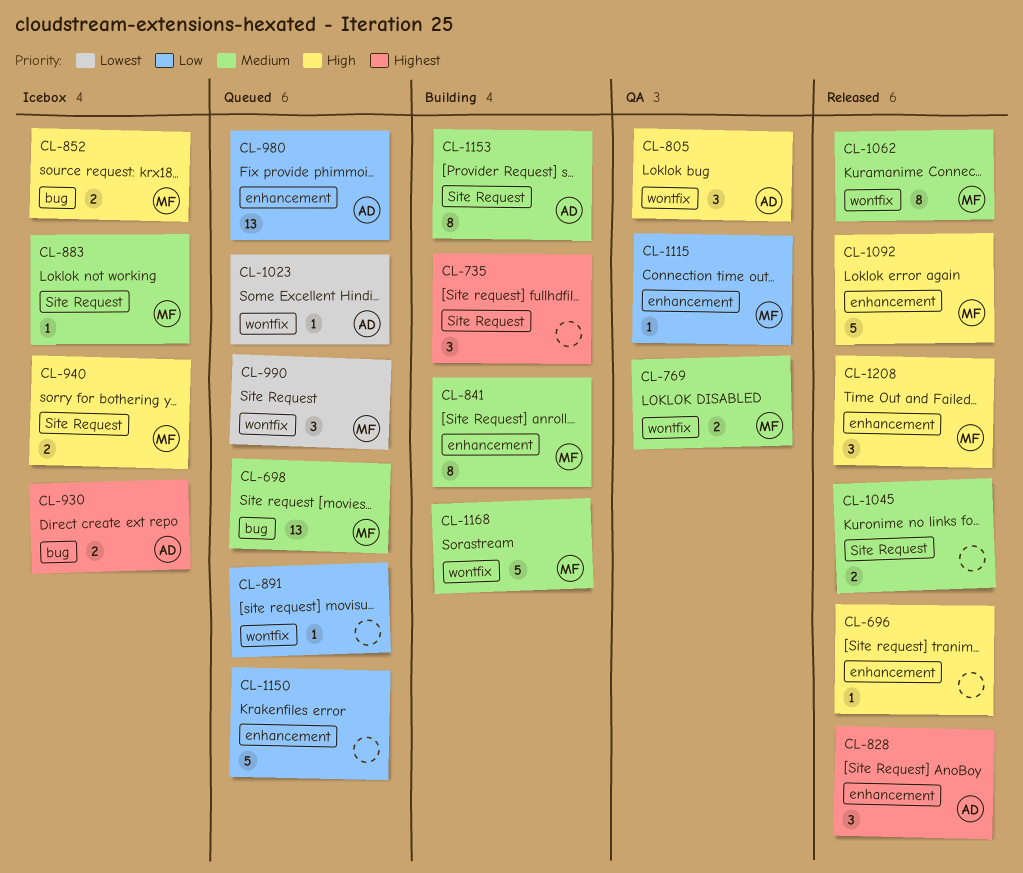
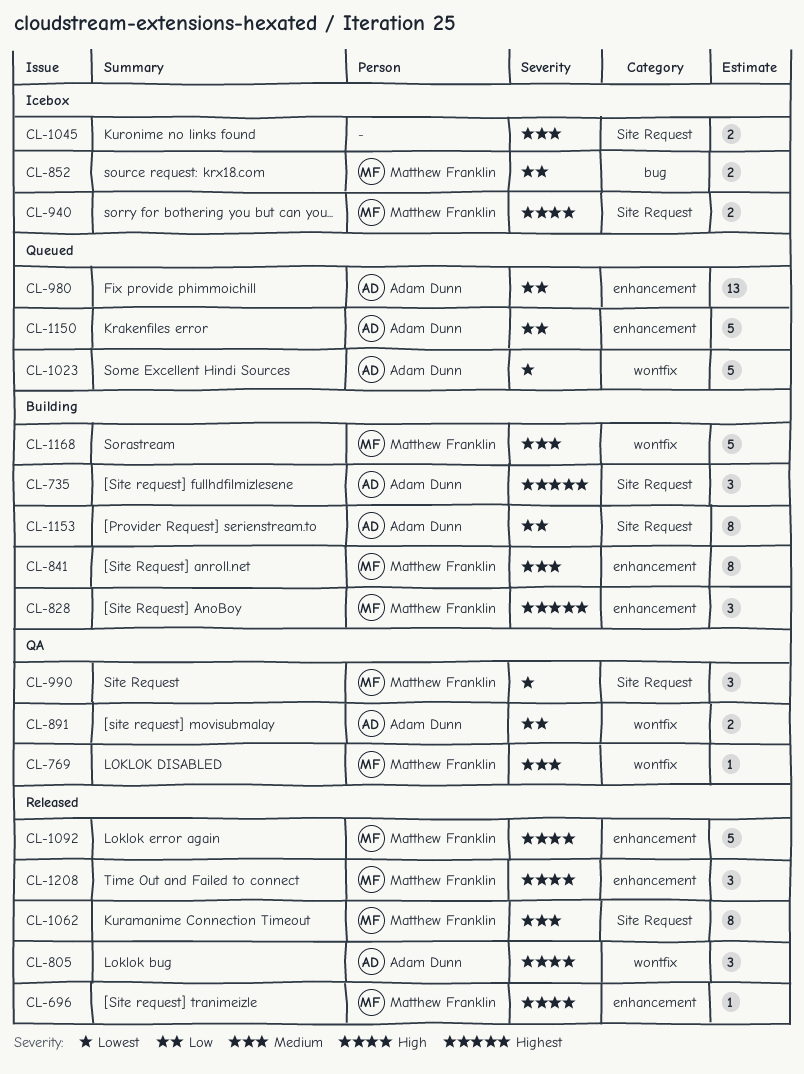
CL-696, owner: none -> Matthew Franklin
CL-698: present -> none
CL-735, owner: none -> Adam Dunn
CL-769, estimate: 2 -> 1
CL-805, status: QA -> Released
CL-828, status: Released -> Building
CL-828, owner: Adam Dunn -> Matthew Franklin
CL-852, priority: High -> Low
CL-883: present -> none
CL-891, status: Queued -> QA
CL-891, owner: none -> Adam Dunn
CL-891, estimate: 1 -> 2
CL-930: present -> none
CL-990, status: Queued -> QA
CL-990, label: wontfix -> Site Request
CL-1023, estimate: 1 -> 5
CL-1045, status: Released -> Icebox
CL-1062, label: wontfix -> Site Request
CL-1115: present -> none
CL-1150, owner: none -> Adam Dunn
CL-1153, priority: Medium -> Low

